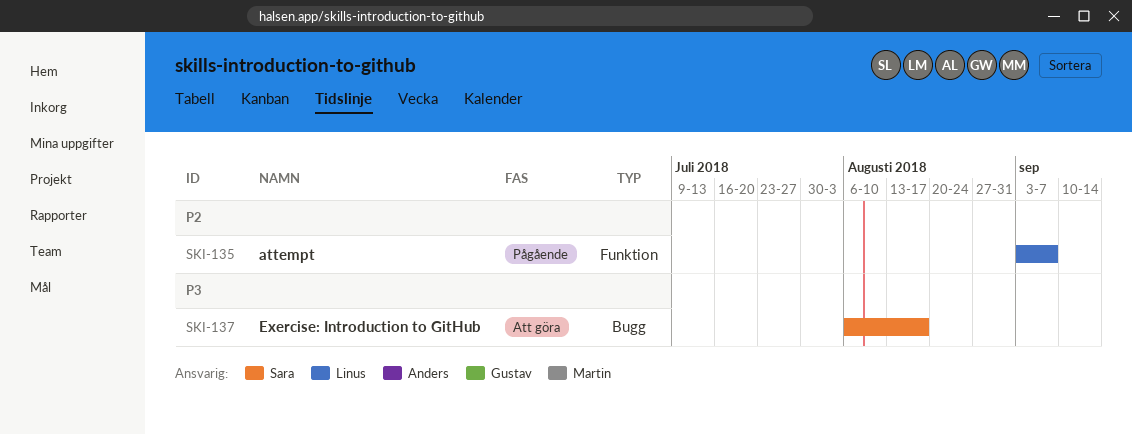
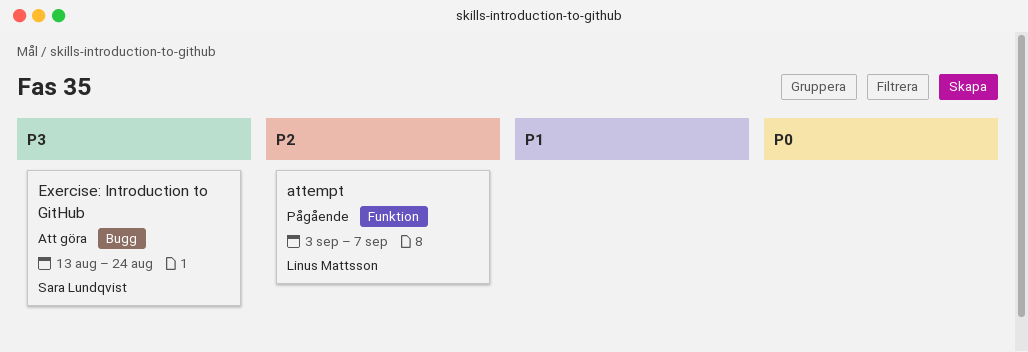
Exercise: Introduction to GitHub, start: Aug 6 -> Aug 13
Exercise: Introduction to GitHub, due: Aug 17 -> Aug 24

